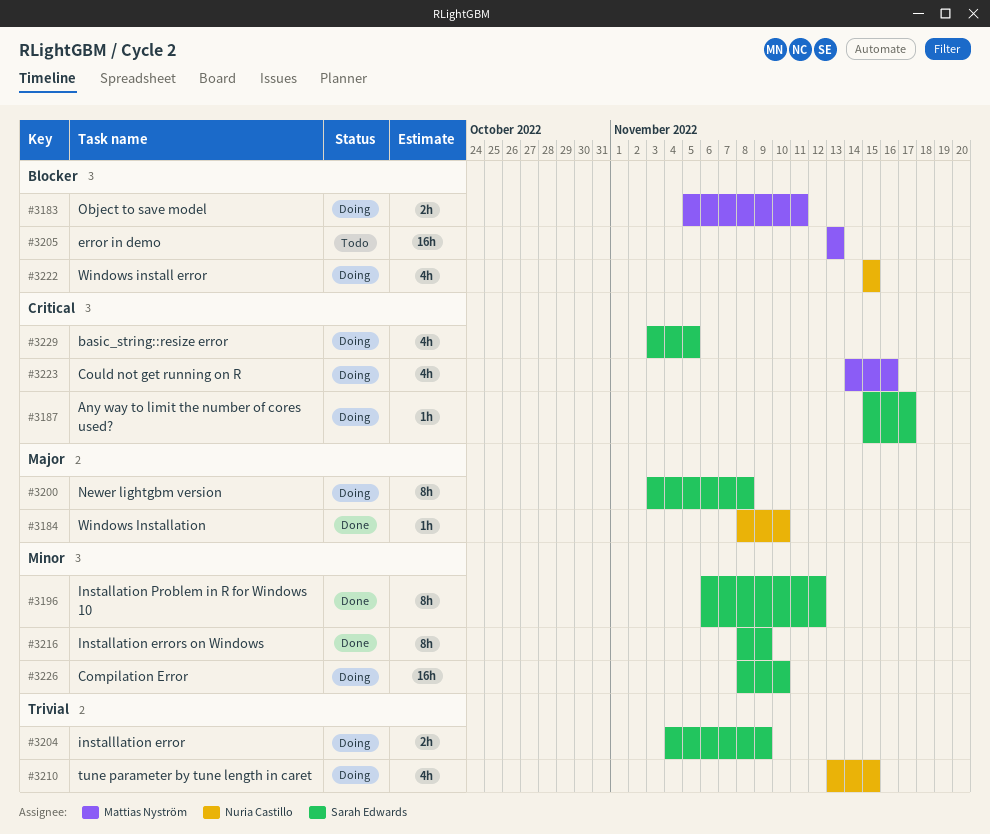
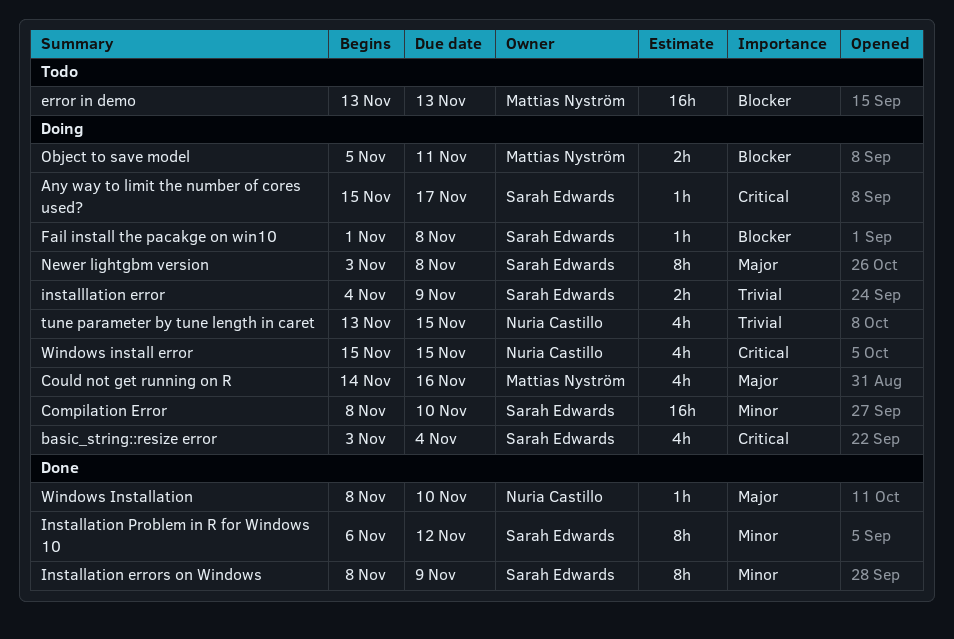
basic_string::resize error, due: Nov 5 -> Nov 4
Could not get running on R, priority: Critical -> Major
Fail install the pacakge on win10: none -> present
Windows install error, priority: Blocker -> Critical

